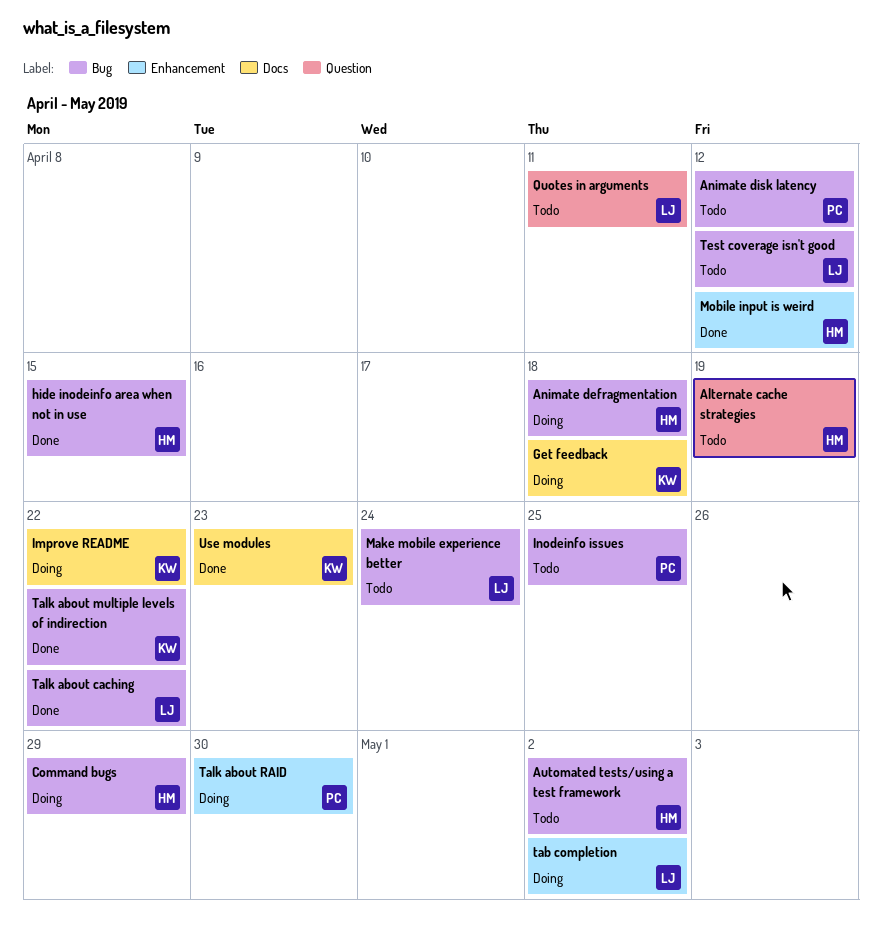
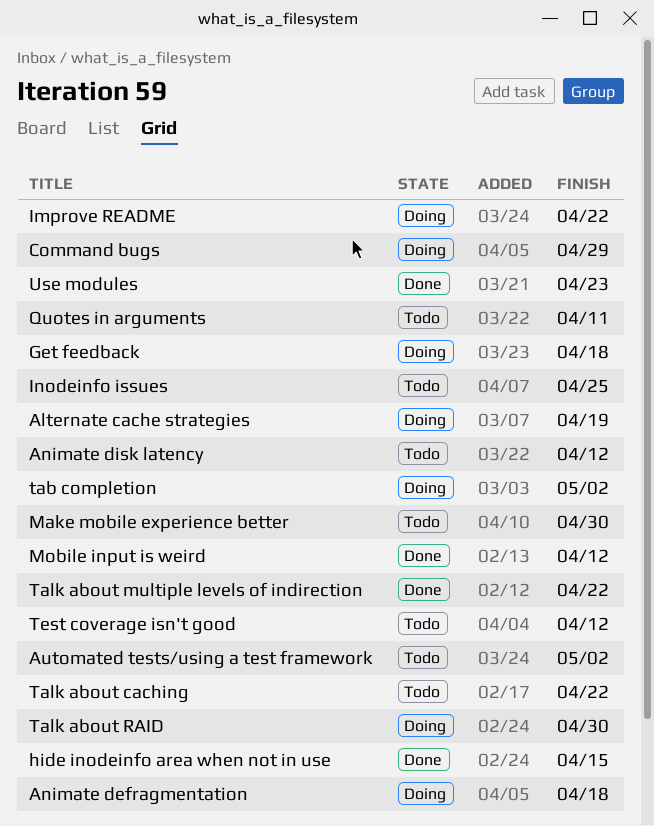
Alternate cache strategies, status: Todo -> Doing
Make mobile experience better, due: Apr 24 -> Apr 30
Talk about caching, status: Done -> Todo

